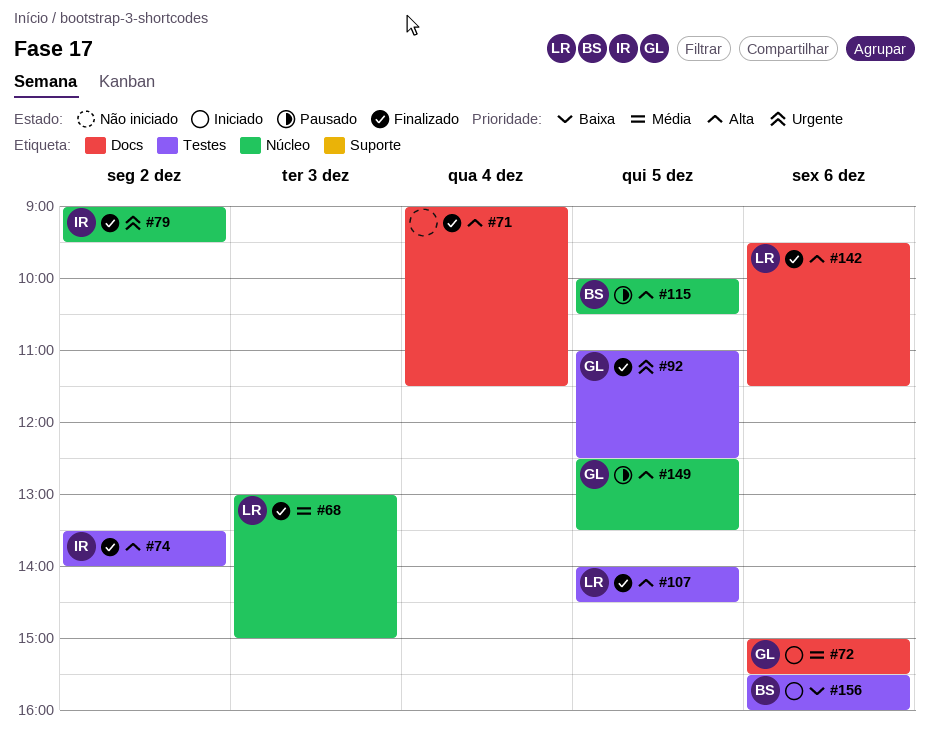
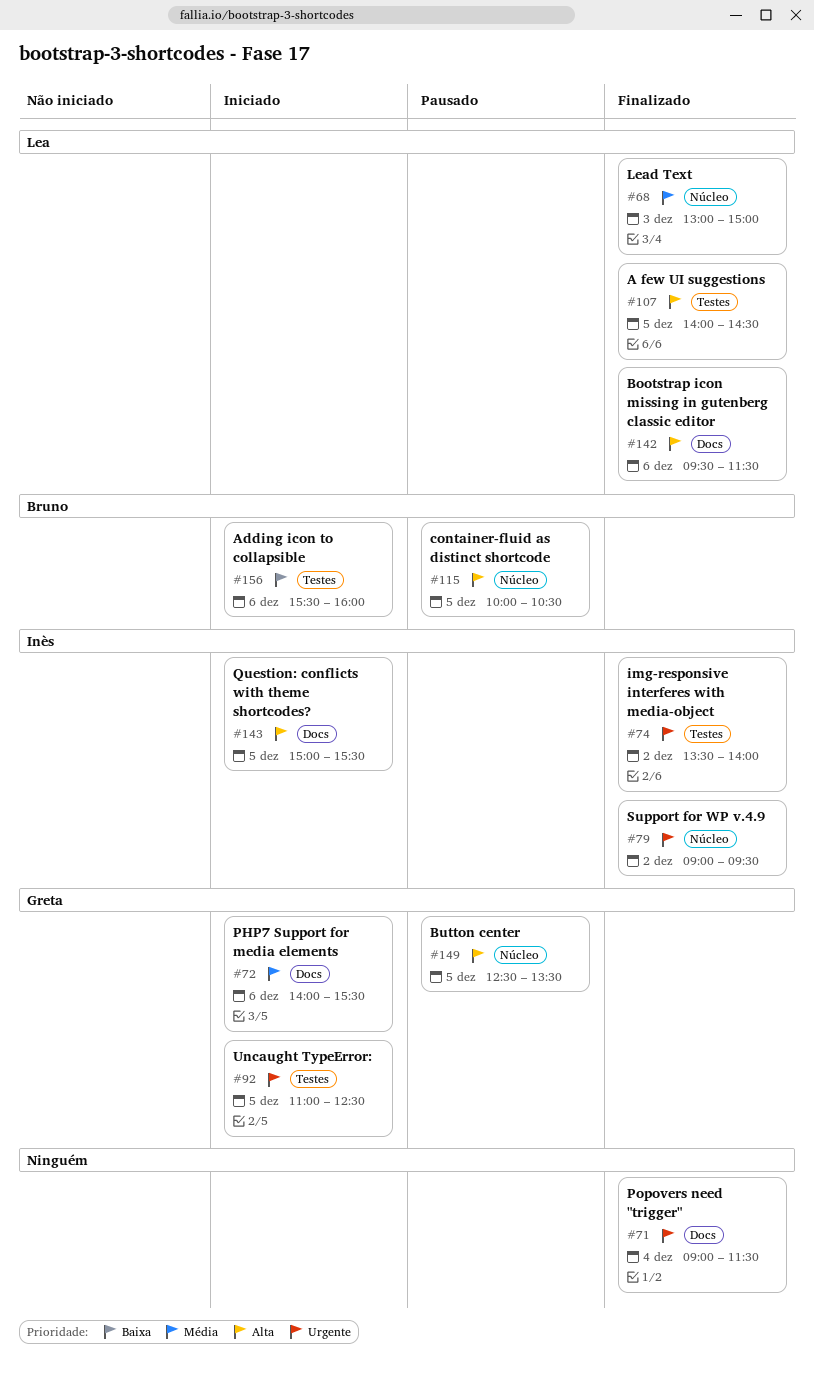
#71, priority: Alta -> Urgente
#72, begins: 15:00 -> 14:00
#74, priority: Alta -> Urgente
#92, status: Finalizado -> Iniciado
#143: none -> present

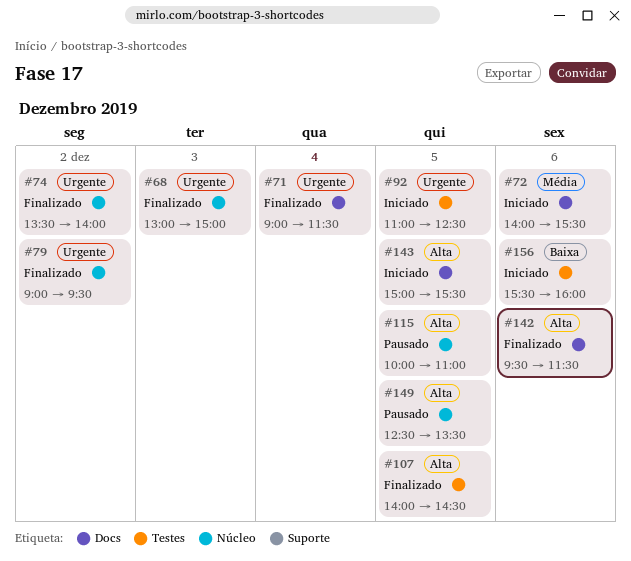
#68, priority: Média -> Urgente
#74, label: Testes -> Núcleo
#115, ends: 10:30 -> 11:00

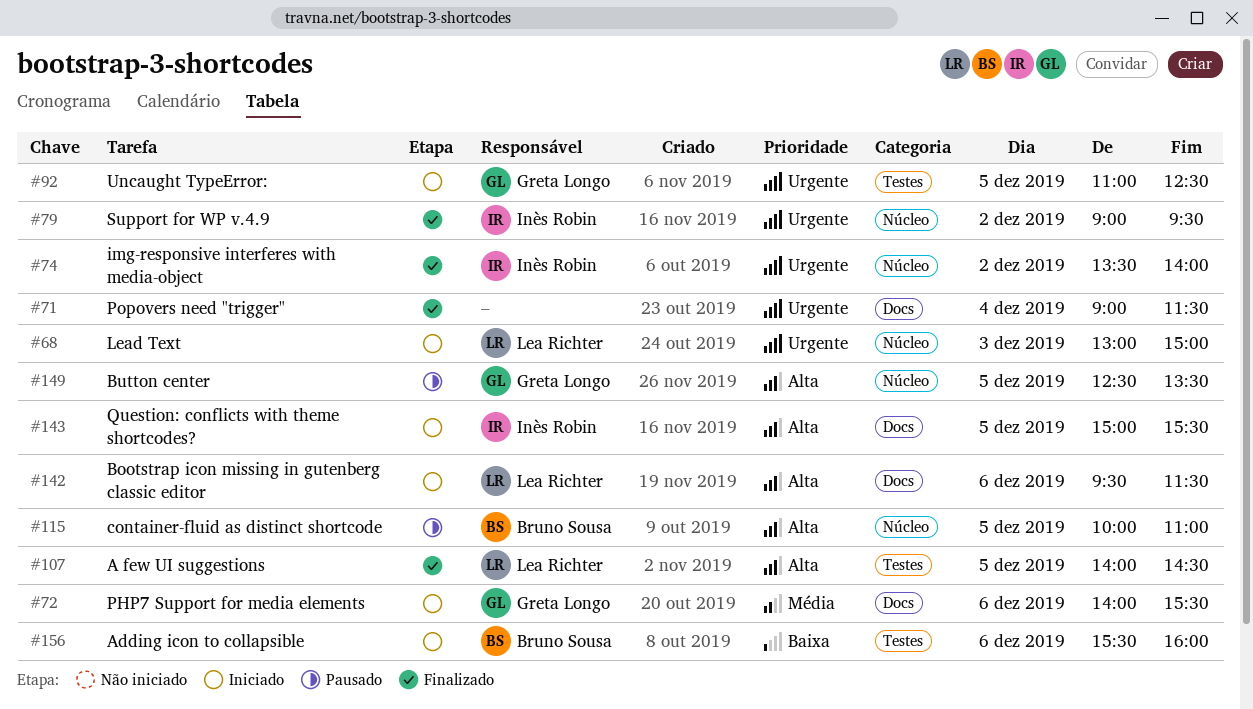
#68, status: Finalizado -> Iniciado
#142, status: Finalizado -> Iniciado

